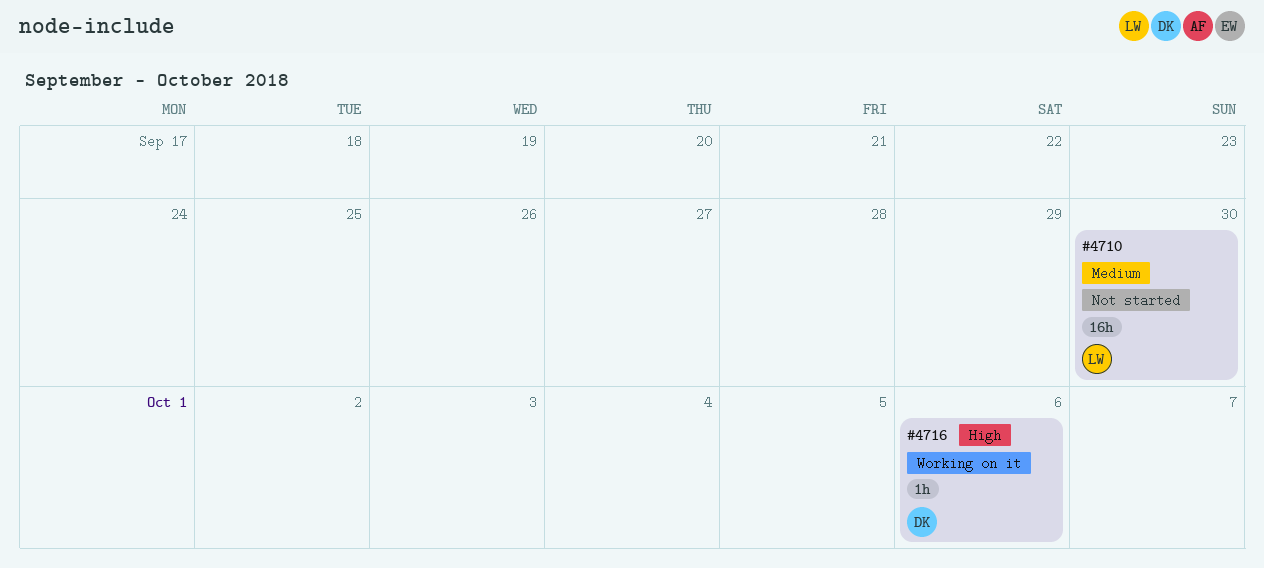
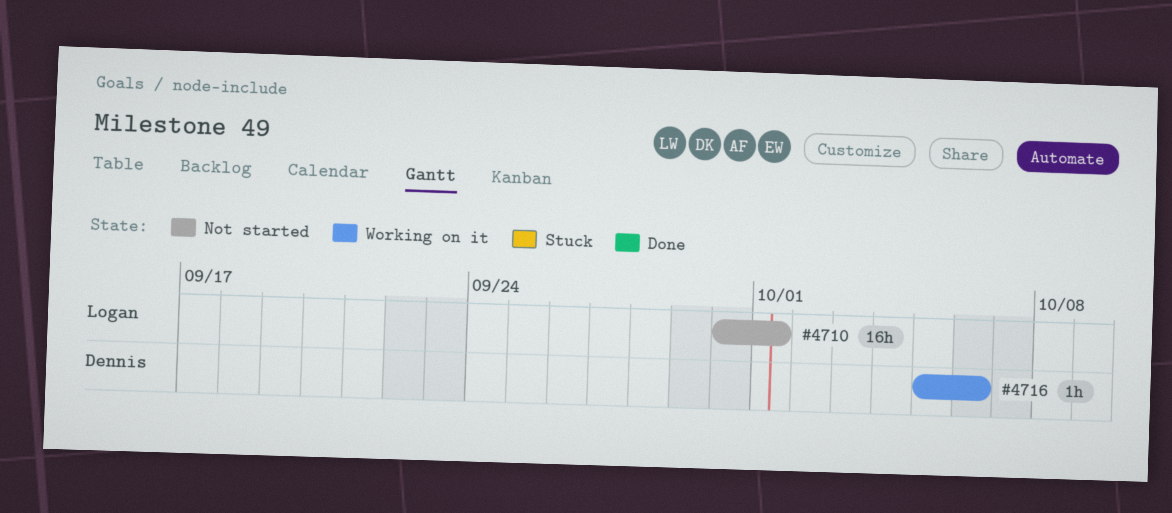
#4710, due: Sep 30 -> Oct 1

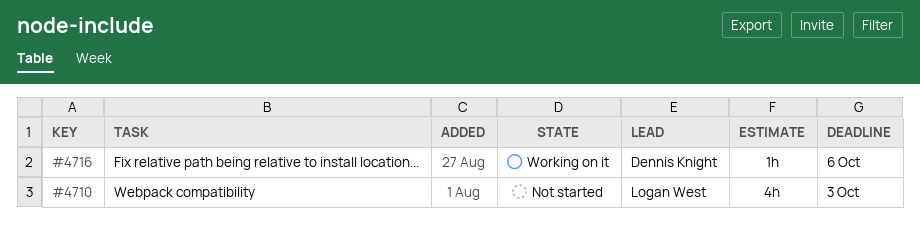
#4710, estimate: 16h -> 4h
#4710, due: Oct 1 -> Oct 3

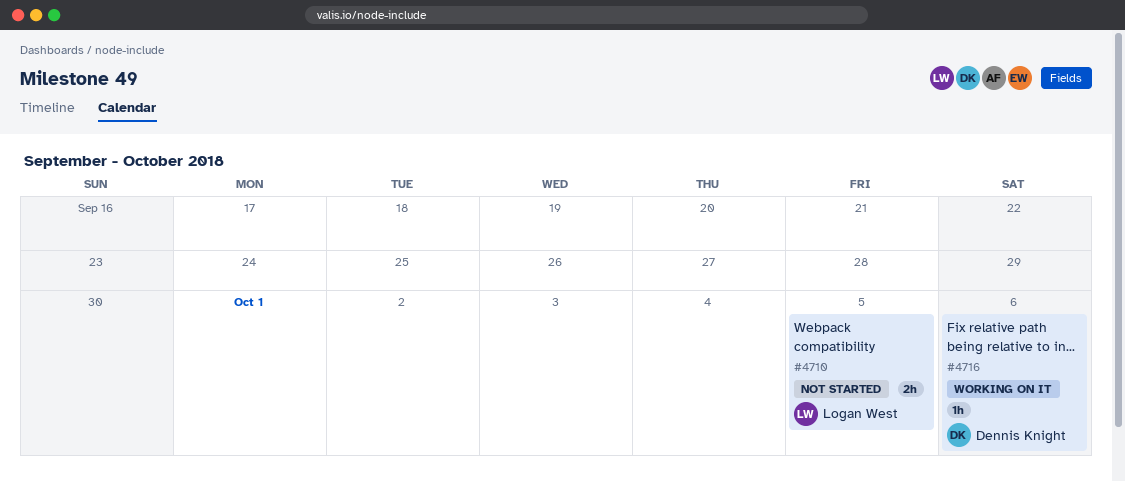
#4710, estimate: 4h -> 2h
#4710, due: Oct 3 -> Oct 5

